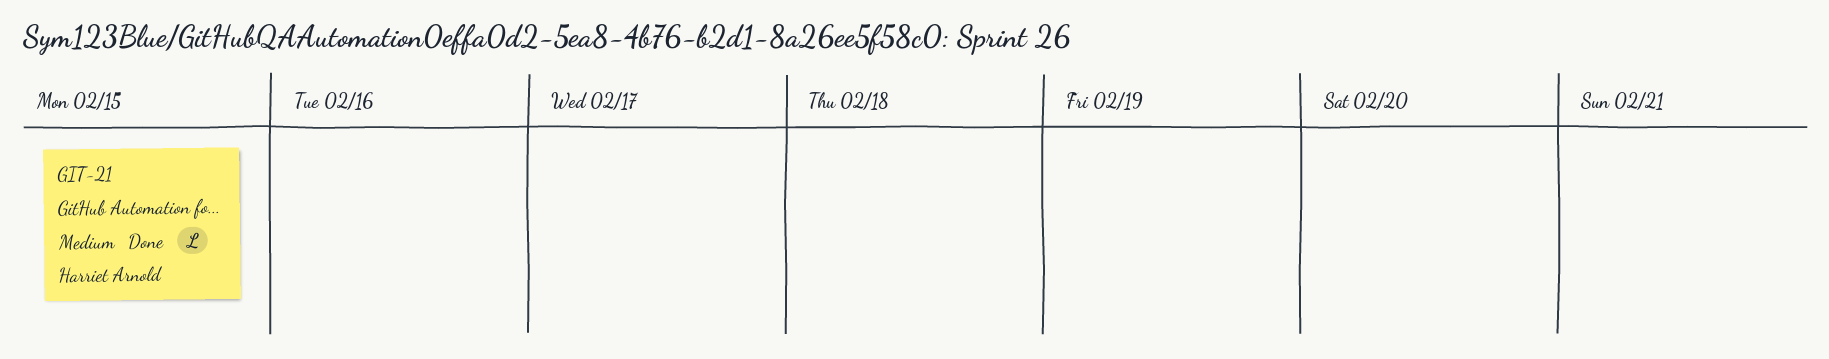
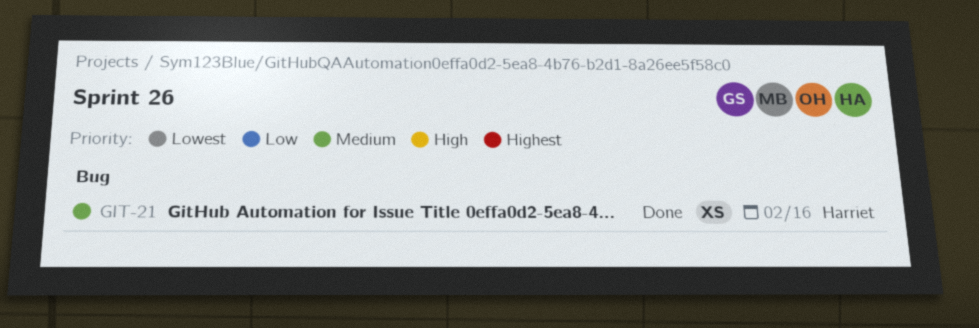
GIT-21, estimate: L -> XS
GIT-21, due: Feb 15 -> Feb 16

